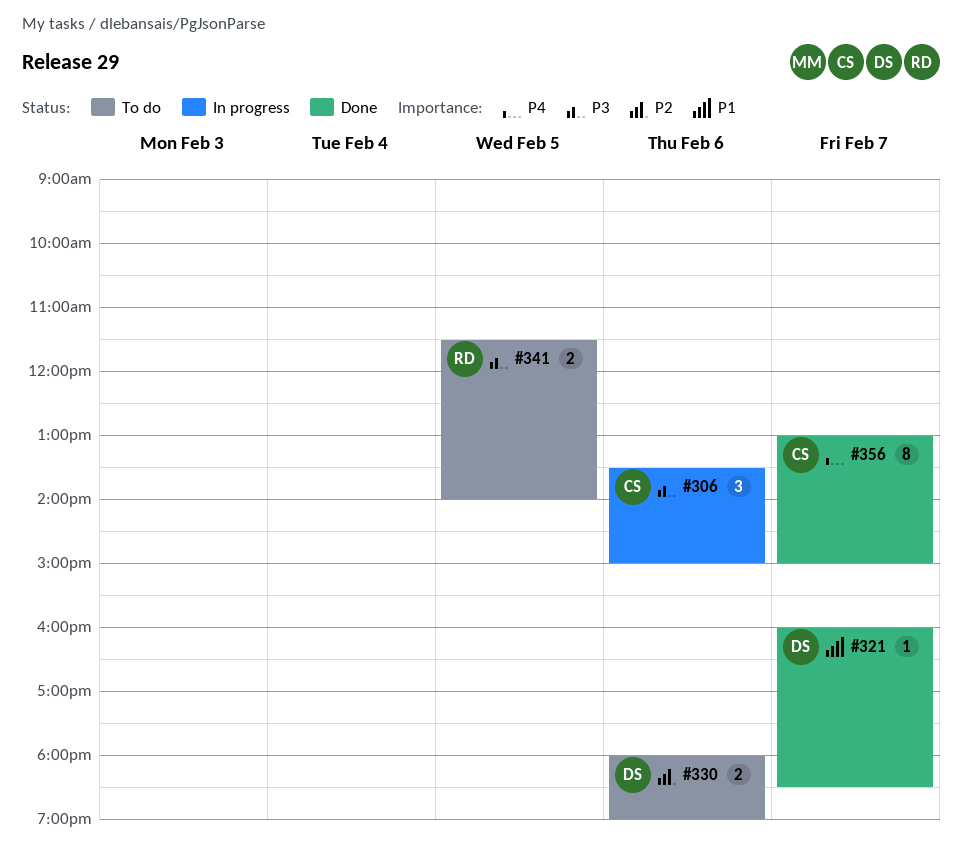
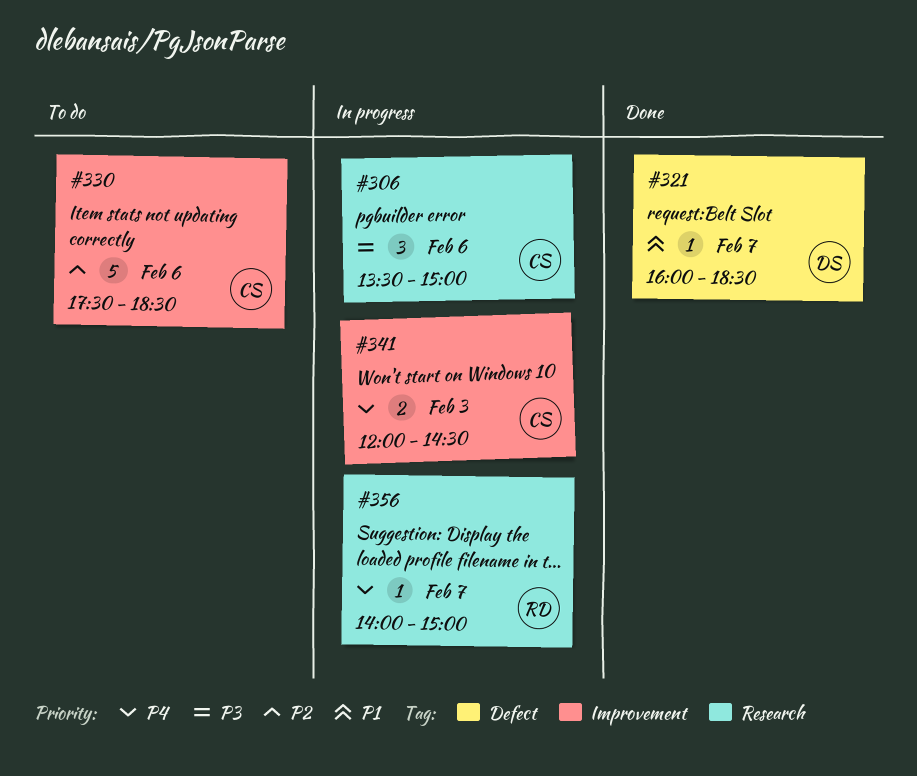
#330, owner: DS -> CS
#330, estimate: 2 -> 5
#330, begins: 18:00 -> 17:30
#330, ends: 19:00 -> 18:30
#341, status: To do -> In progress
#341, owner: RD -> CS
#341, priority: P3 -> P4
#341, day: Feb 5 -> Feb 3
#341, begins: 11:30 -> 12:00
#341, ends: 14:00 -> 14:30
#356, status: Done -> In progress
#356, owner: CS -> RD
#356, estimate: 8 -> 1
#356, begins: 13:00 -> 14:00

